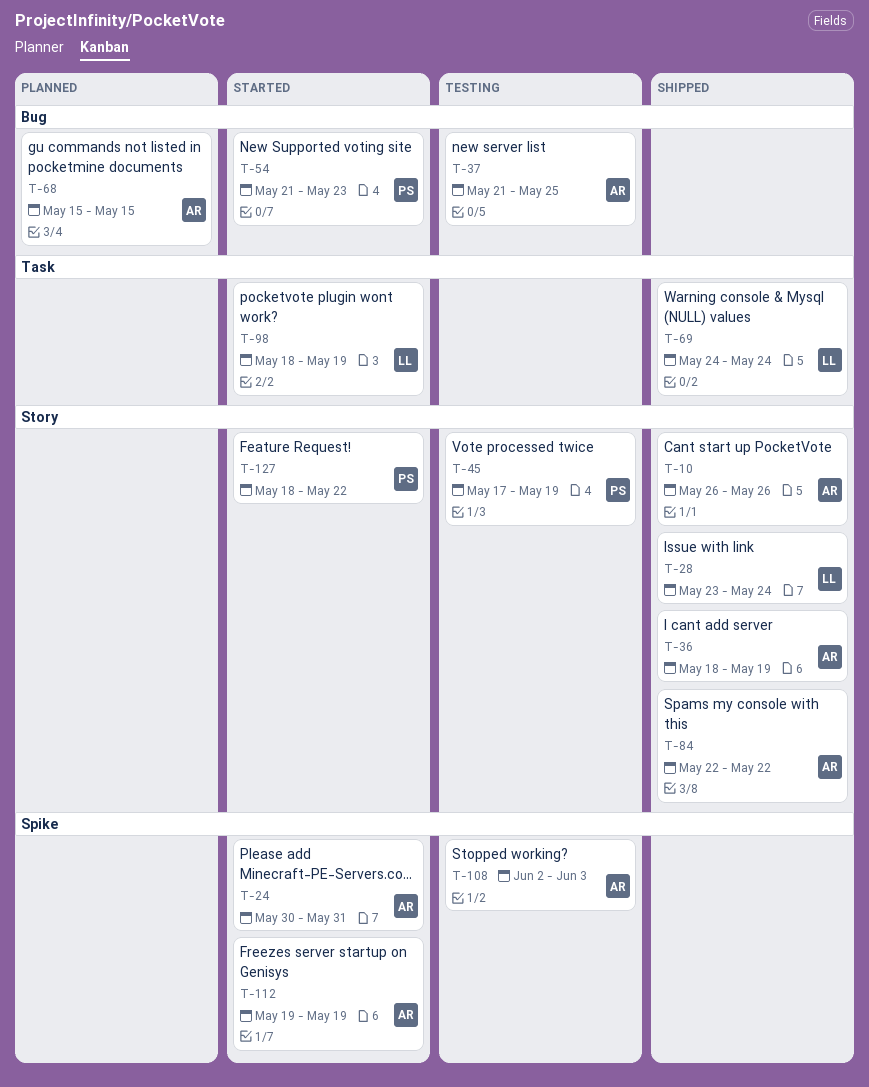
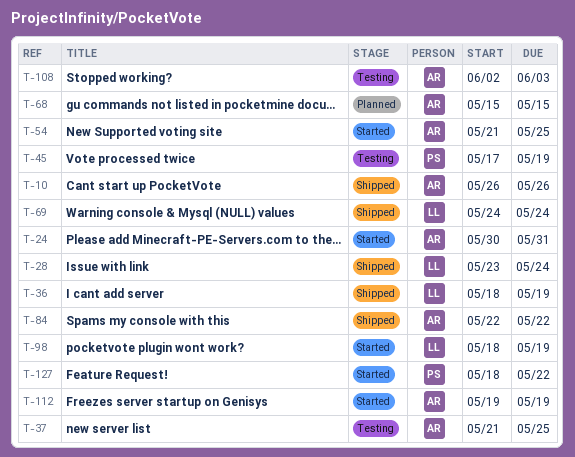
T-36, owner: AR -> LL
T-54, owner: PS -> AR
T-54, due: May 23 -> May 25

